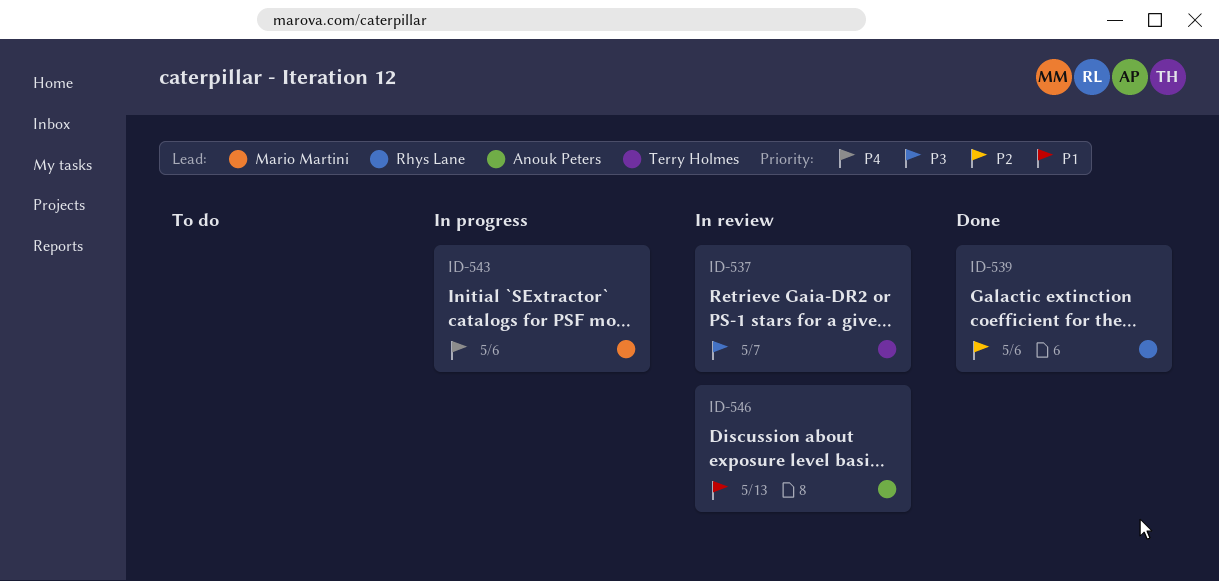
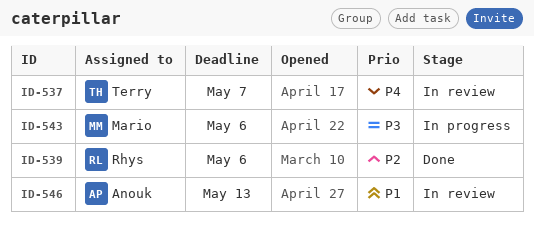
ID-537, priority: P3 -> P4
ID-543, priority: P4 -> P3

